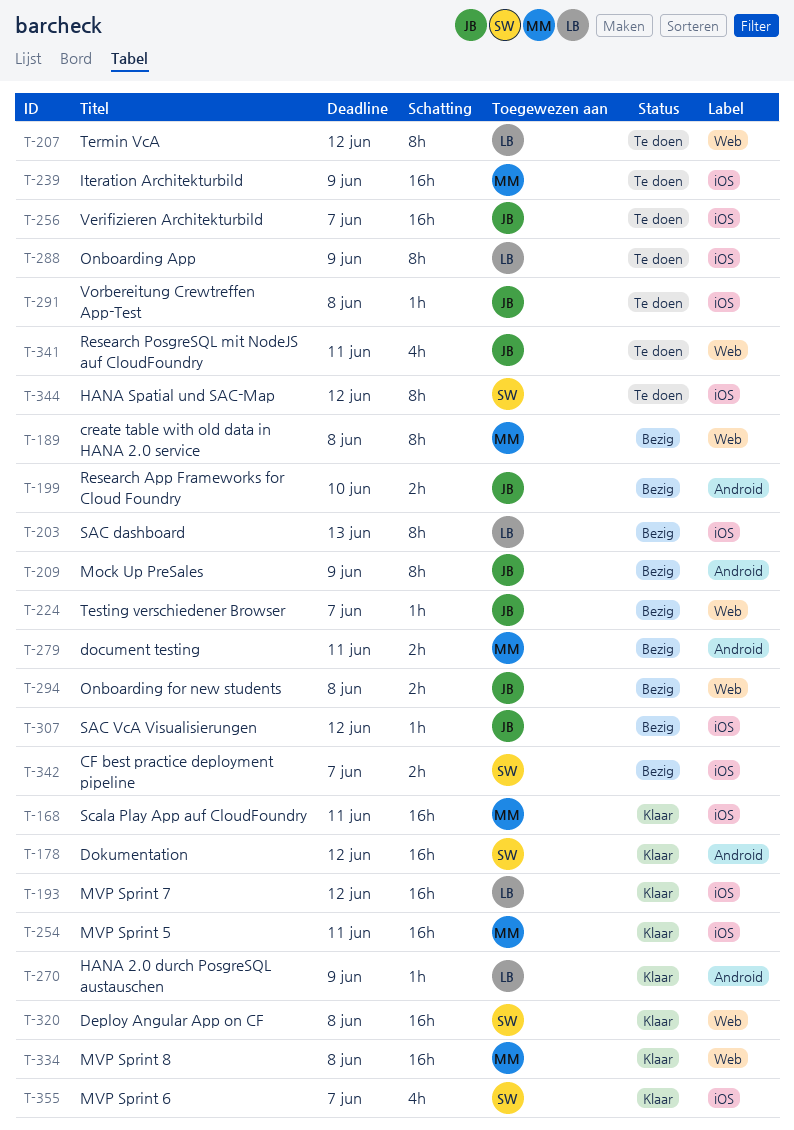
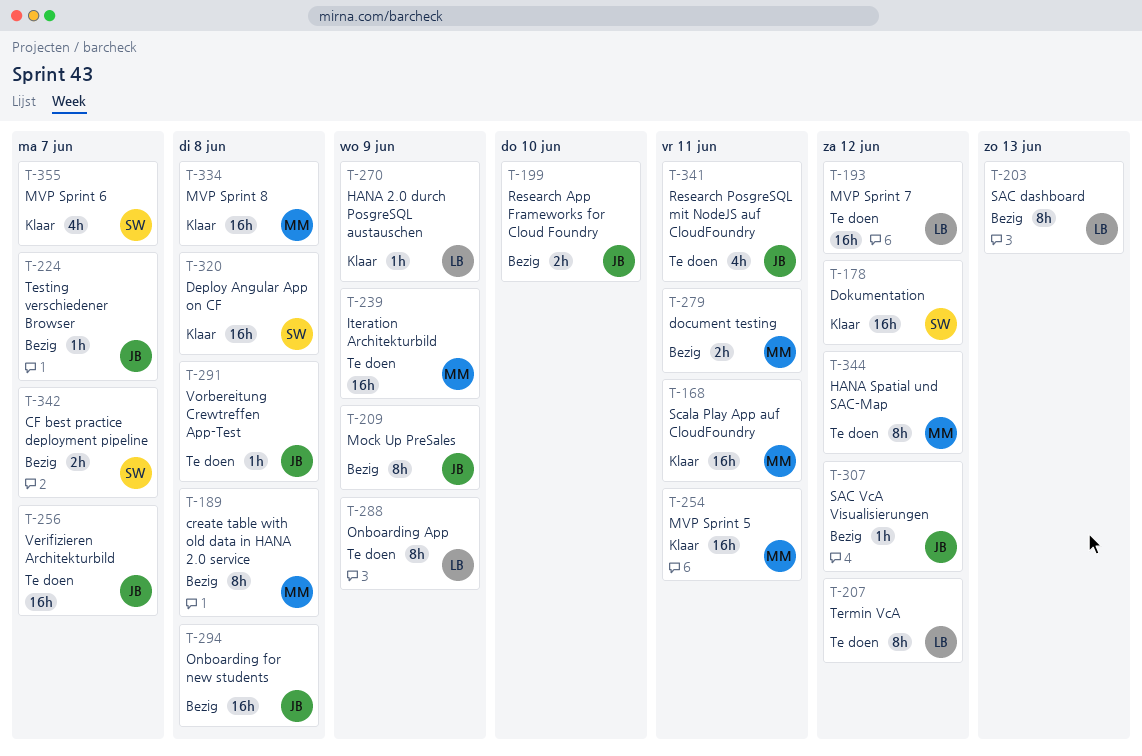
T-193, status: Klaar -> Te doen
T-294, estimate: 2h -> 16h
T-344, owner: SW -> MM

